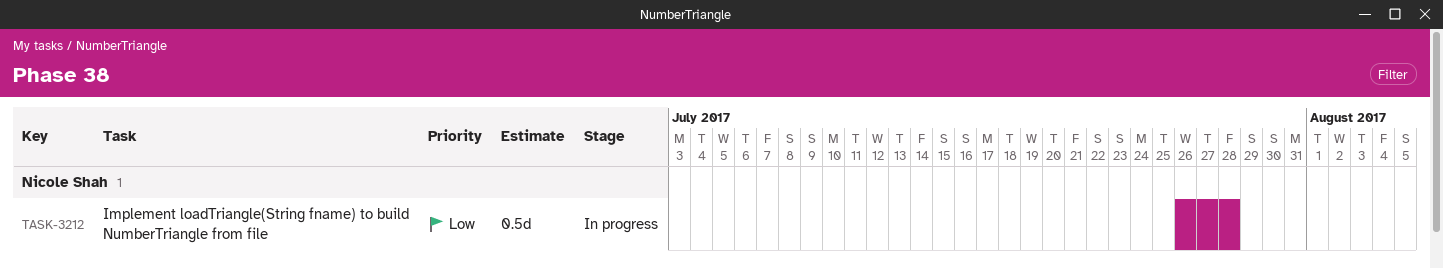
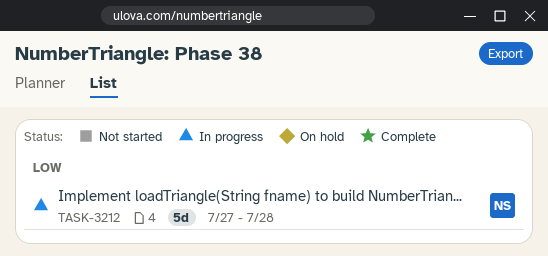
TASK-3212, estimate: 0.5d -> 5d
TASK-3212, start: Jul 26 -> Jul 27

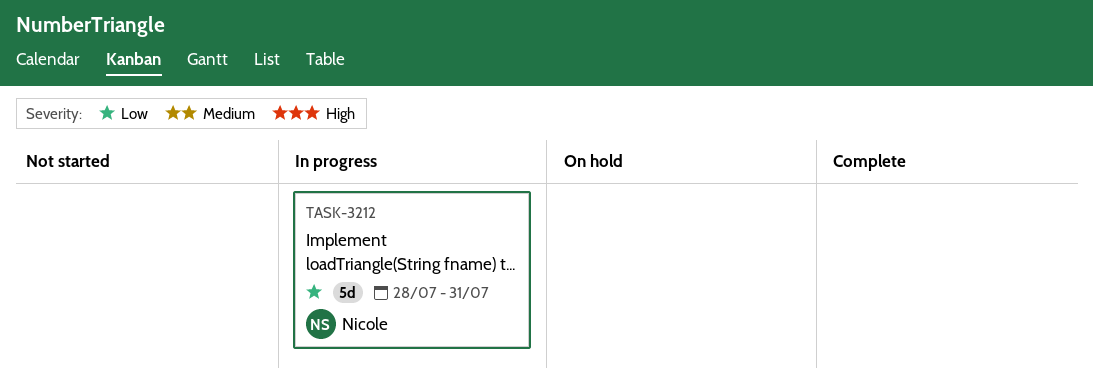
TASK-3212, start: Jul 27 -> Jul 28
TASK-3212, due: Jul 28 -> Jul 31

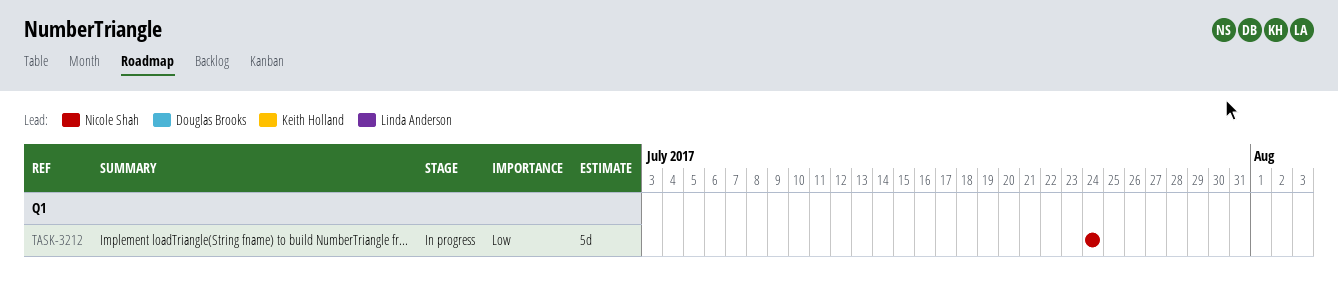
TASK-3212, start: Jul 28 -> Jul 24
TASK-3212, due: Jul 31 -> Jul 24

